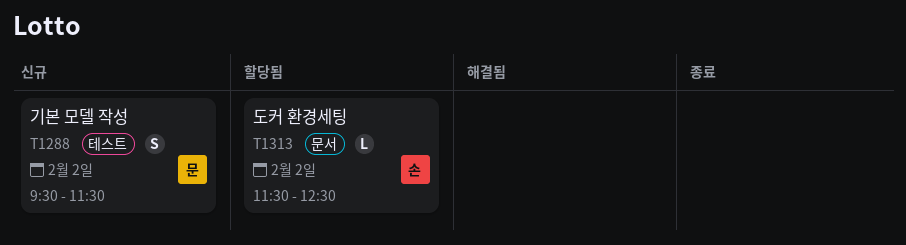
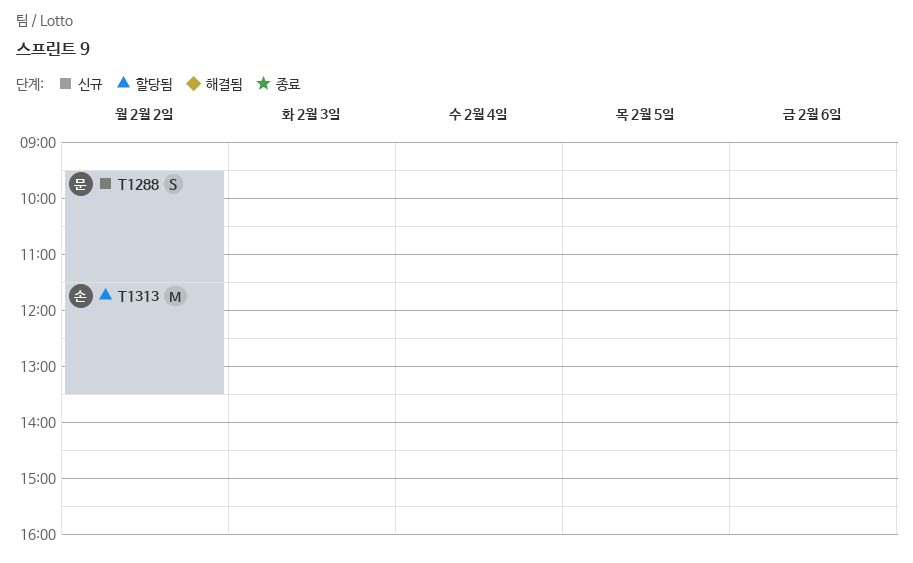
T1313, estimate: L -> M
T1313, ends: 12:30 -> 13:30

